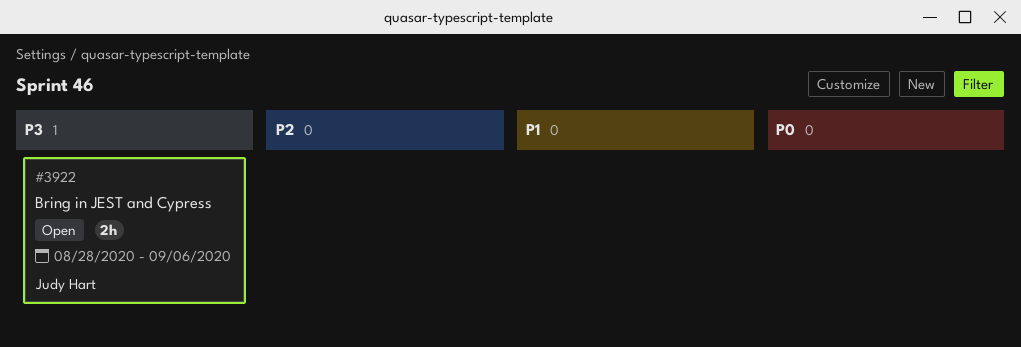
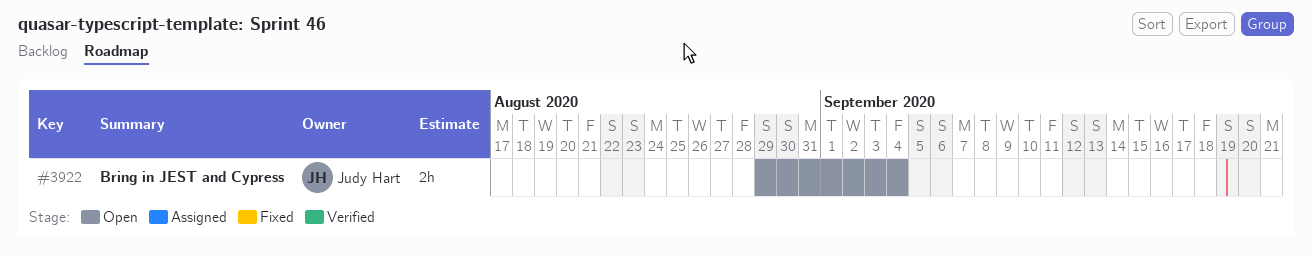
#3922, start: Aug 28 -> Aug 29
#3922, due: Sep 6 -> Sep 4

